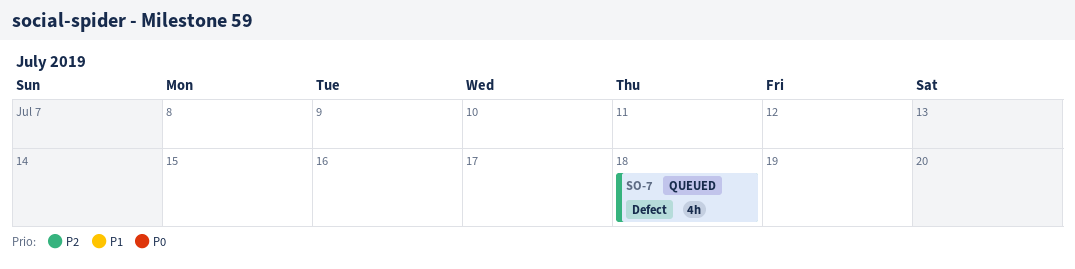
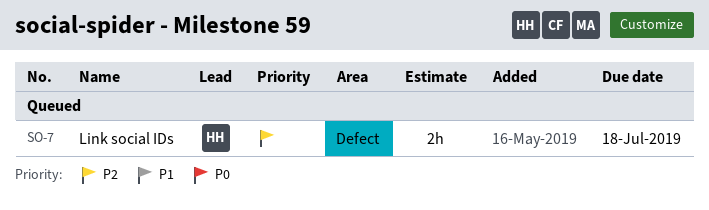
SO-7, estimate: 4h -> 2h

